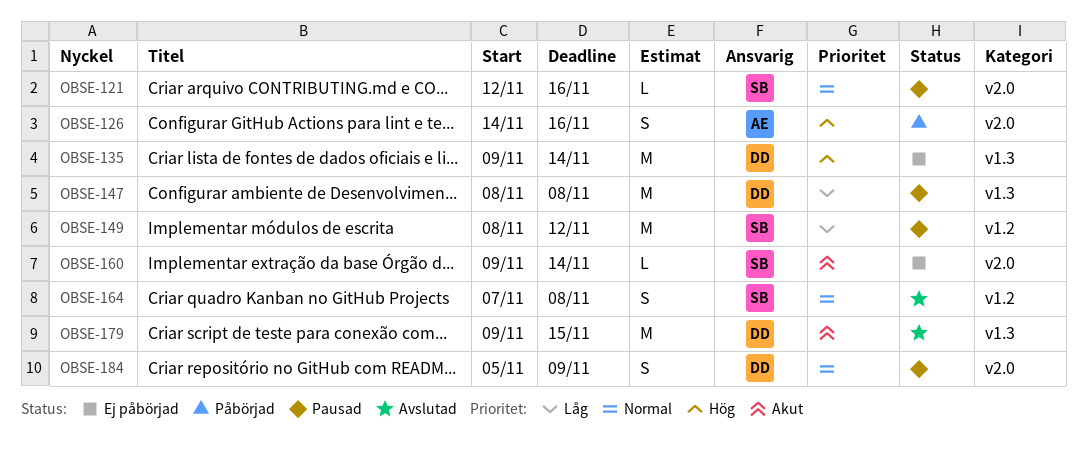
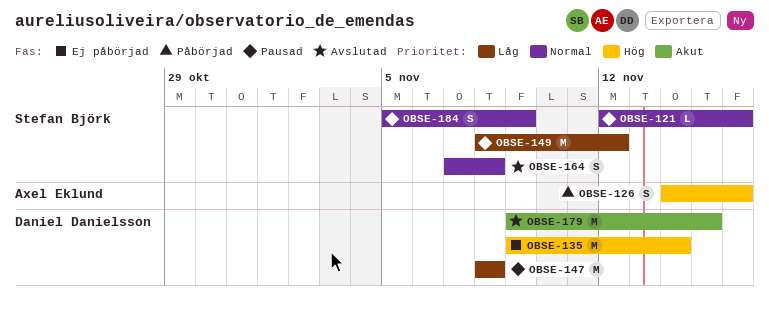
OBSE-160: present -> none
OBSE-184, owner: Daniel Danielsson -> Stefan Björk

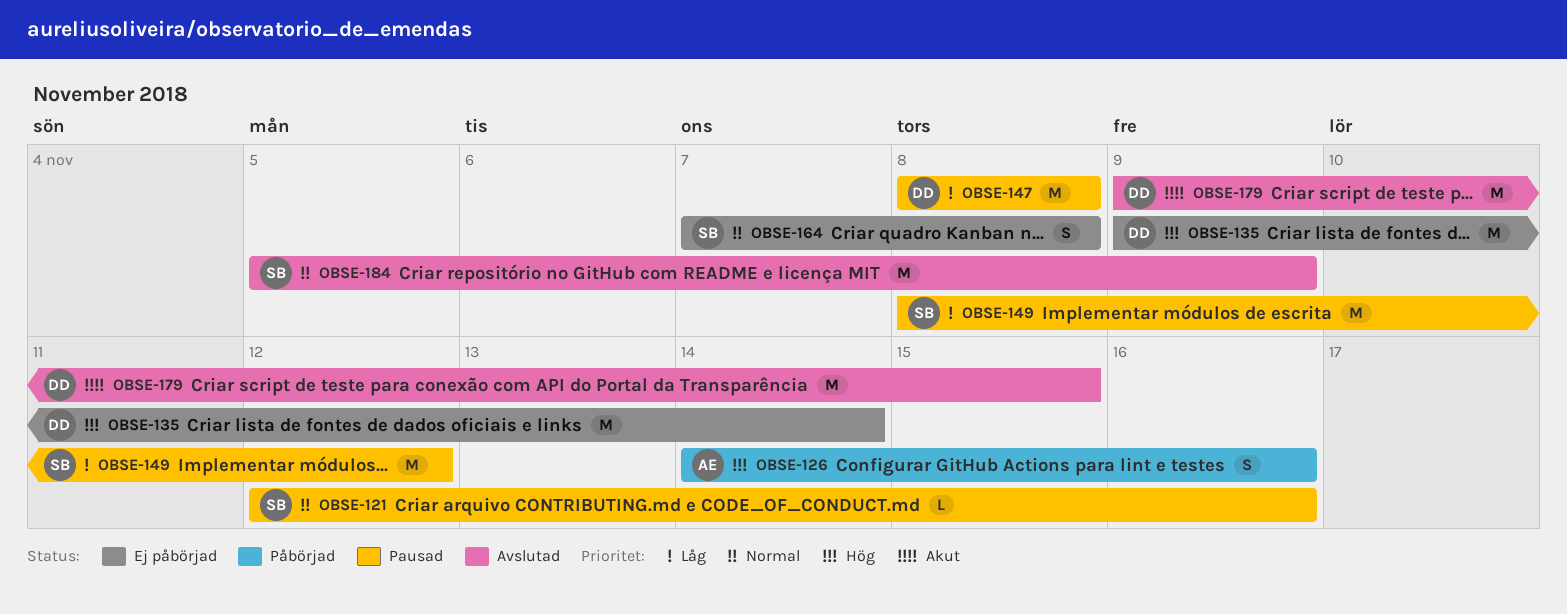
OBSE-164, status: Avslutad -> Ej påbörjad
OBSE-184, status: Pausad -> Avslutad
OBSE-184, estimate: S -> M

